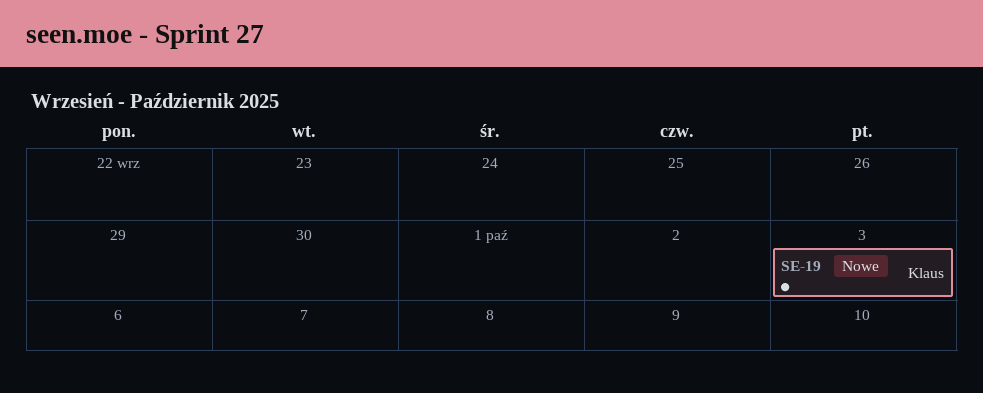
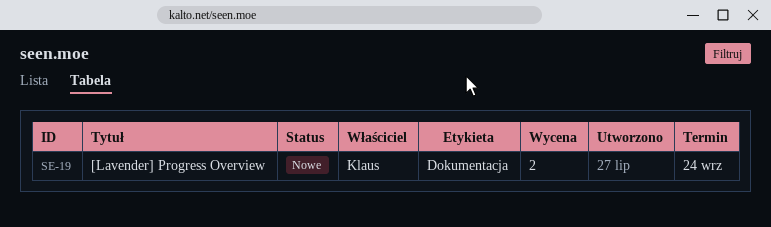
SE-19, estimate: 1 -> 2
SE-19, due: Oct 3 -> Sep 24

